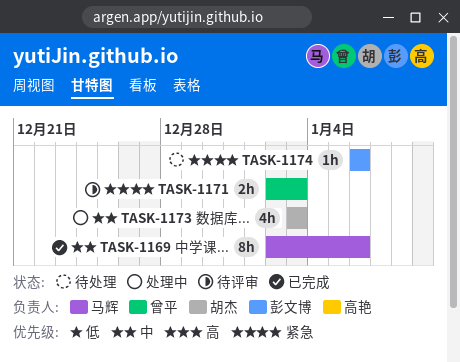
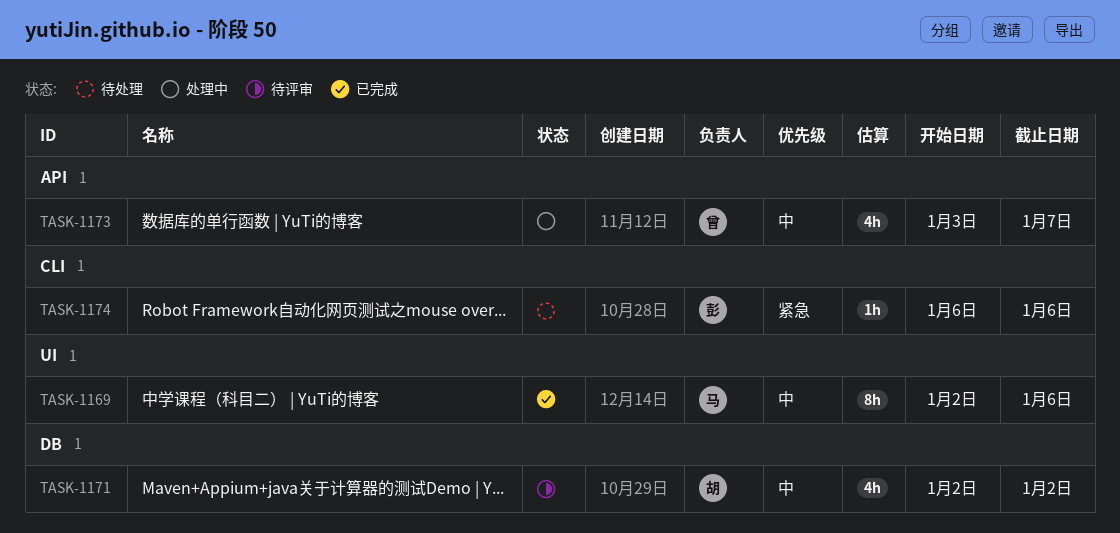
TASK-1171, owner: 曾平 -> 胡杰
TASK-1171, priority: 紧急 -> 中
TASK-1171, estimate: 2h -> 4h
TASK-1171, due: Jan 3 -> Jan 2
TASK-1173, owner: 胡杰 -> 曾平
TASK-1173, due: Jan 3 -> Jan 7

